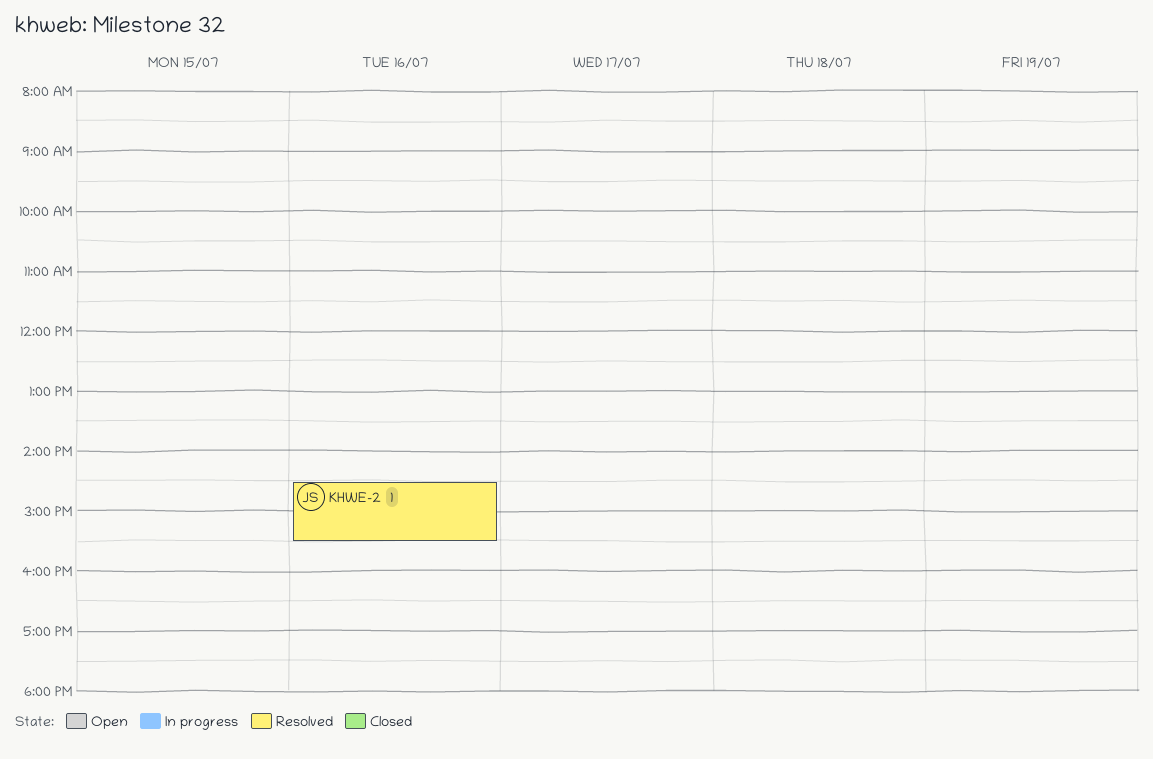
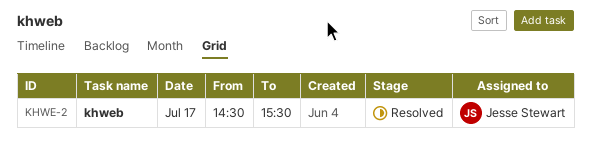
KHWE-2, day: Jul 16 -> Jul 17

